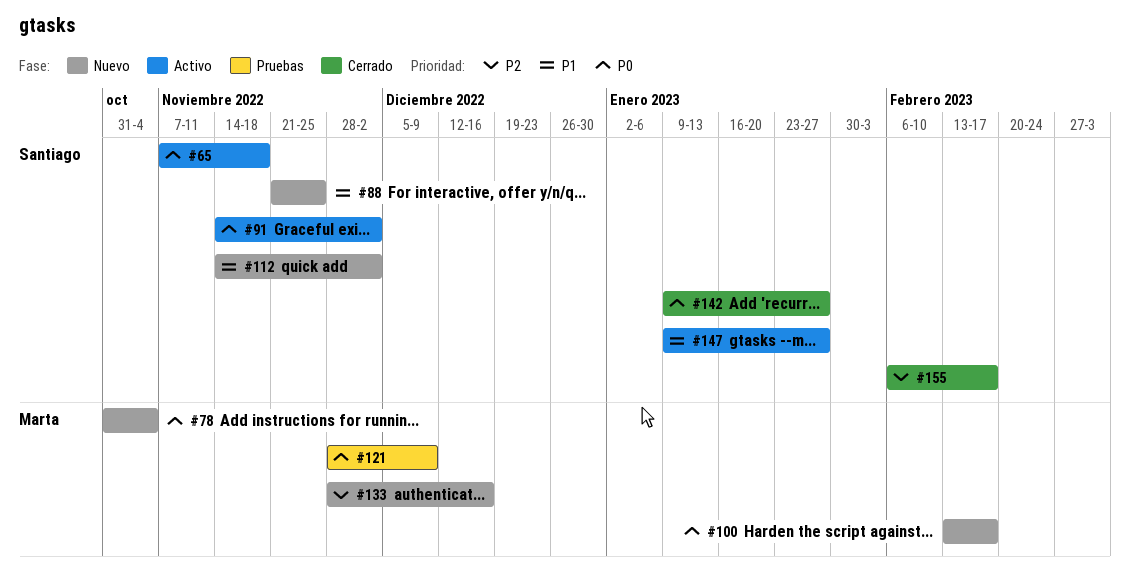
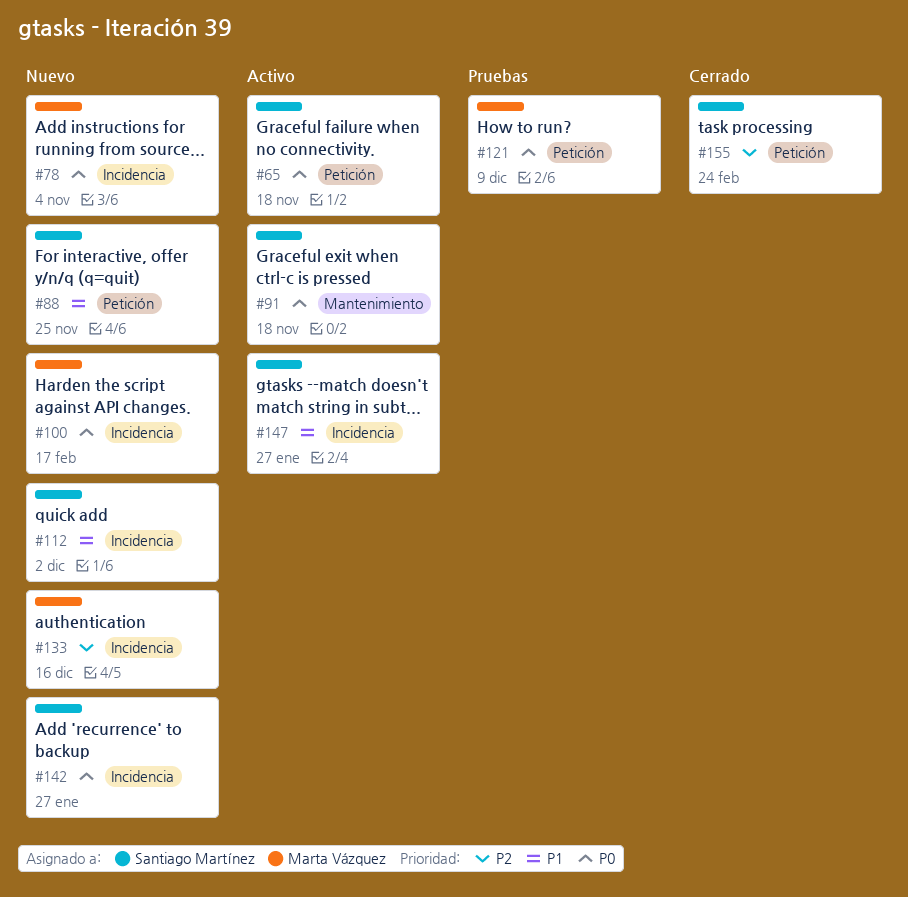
#91, due: Dec 2 -> Nov 18
#142, status: Cerrado -> Nuevo
#155, due: Feb 17 -> Feb 24

